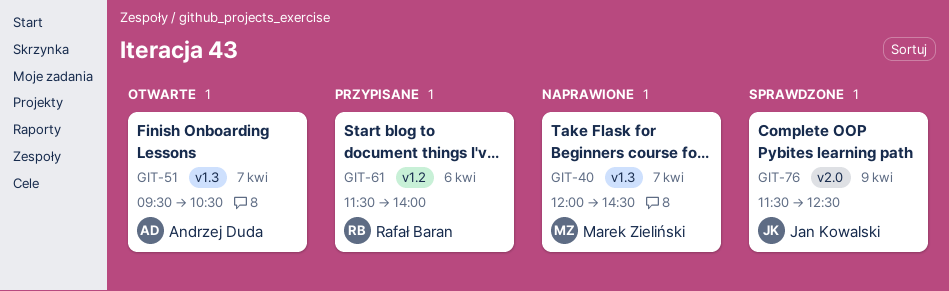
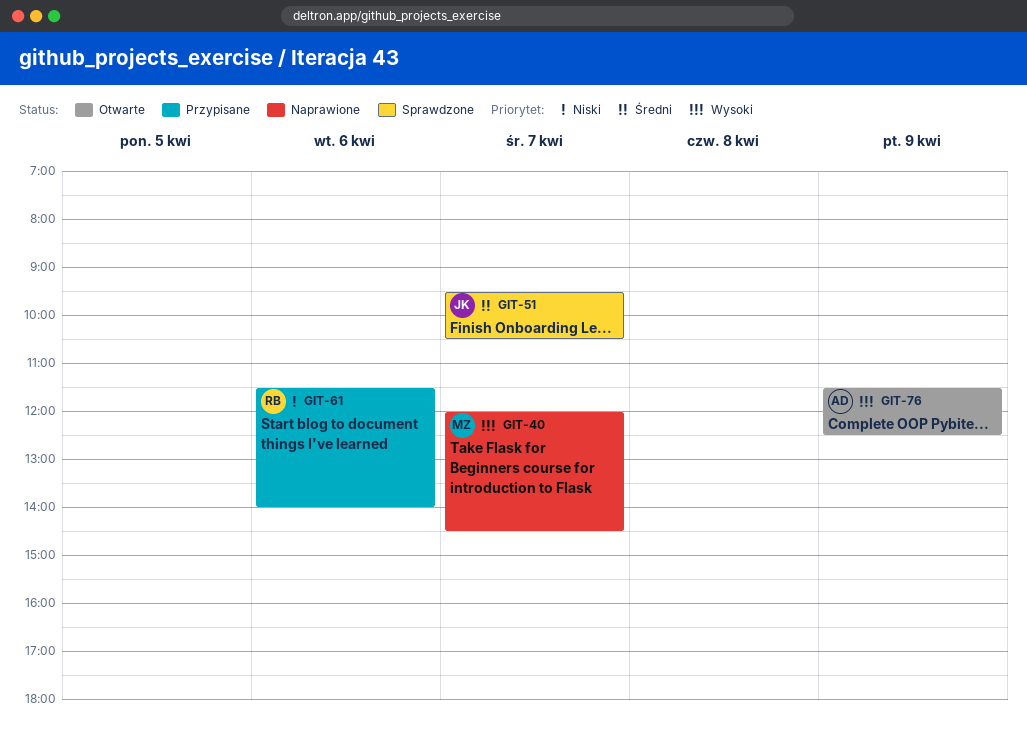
GIT-51, status: Otwarte -> Sprawdzone
GIT-51, owner: Andrzej Duda -> Jan Kowalski
GIT-76, status: Sprawdzone -> Otwarte
GIT-76, owner: Jan Kowalski -> Andrzej Duda

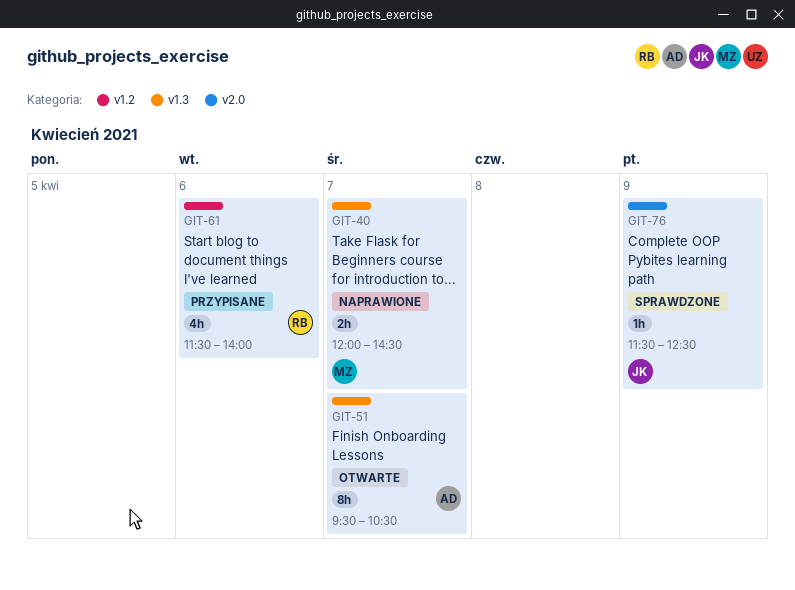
GIT-51, status: Sprawdzone -> Otwarte
GIT-51, owner: JK -> AD
GIT-76, status: Otwarte -> Sprawdzone
GIT-76, owner: AD -> JK

